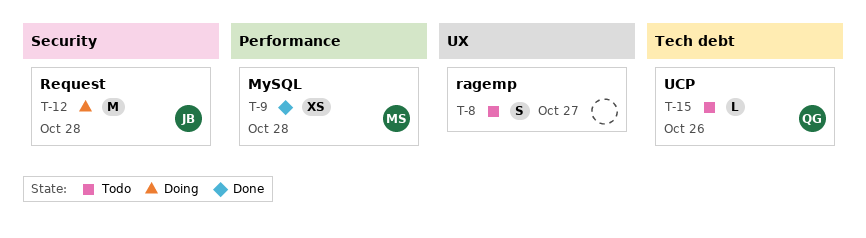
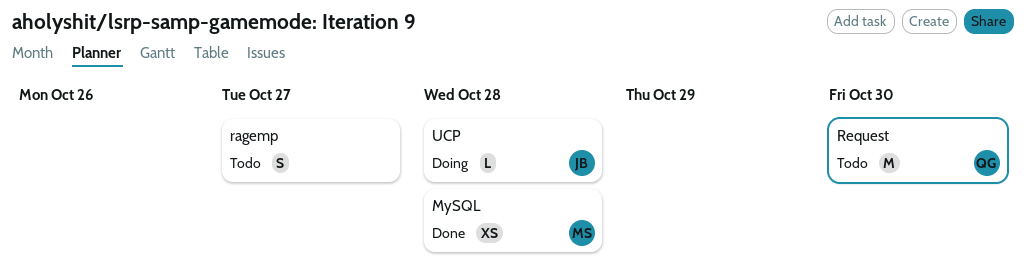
Request, status: Doing -> Todo
Request, owner: JB -> QG
Request, due: Oct 28 -> Oct 30
UCP, status: Todo -> Doing
UCP, owner: QG -> JB
UCP, due: Oct 26 -> Oct 28

